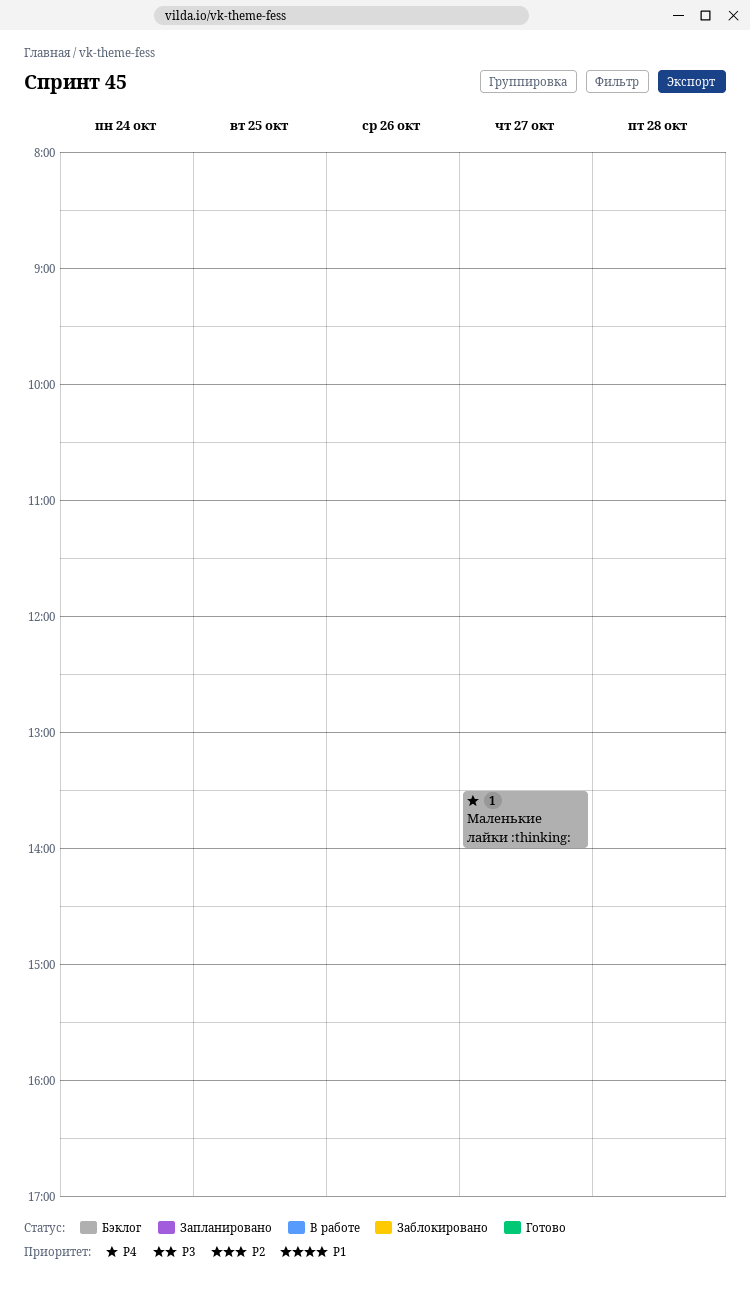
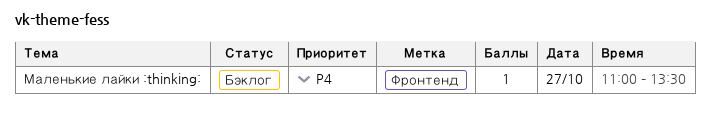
Маленькие лайки :thinking:, begins: 13:30 -> 11:00
Маленькие лайки :thinking:, ends: 14:00 -> 13:30

